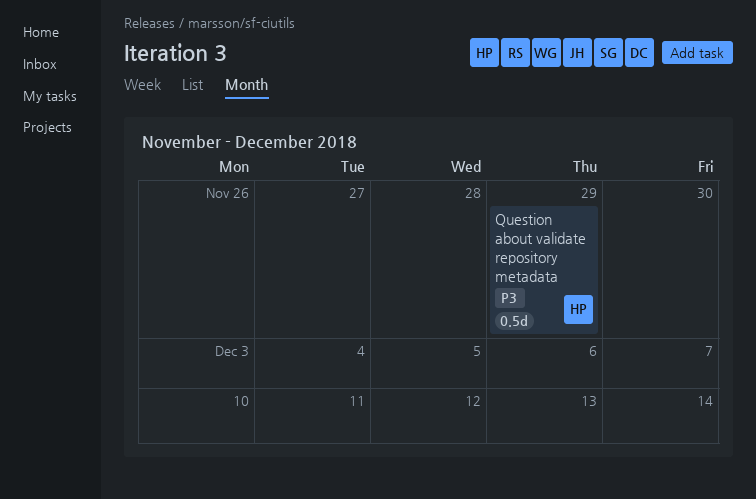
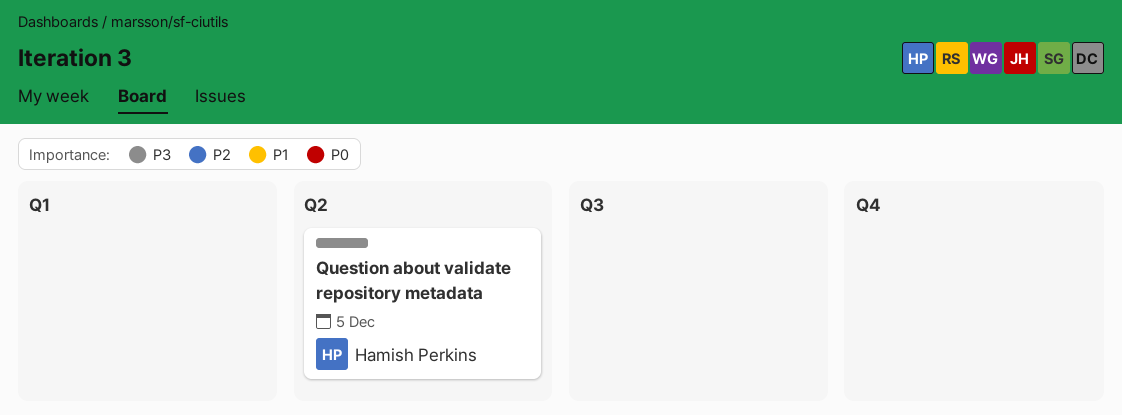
Question about validate repository metadata, due: Nov 29 -> Dec 5

